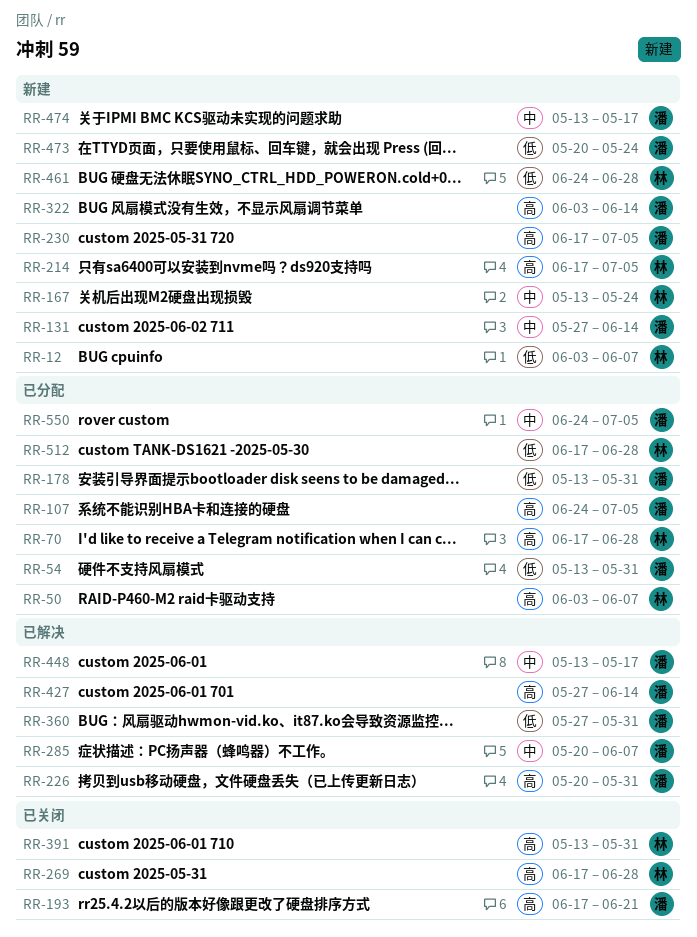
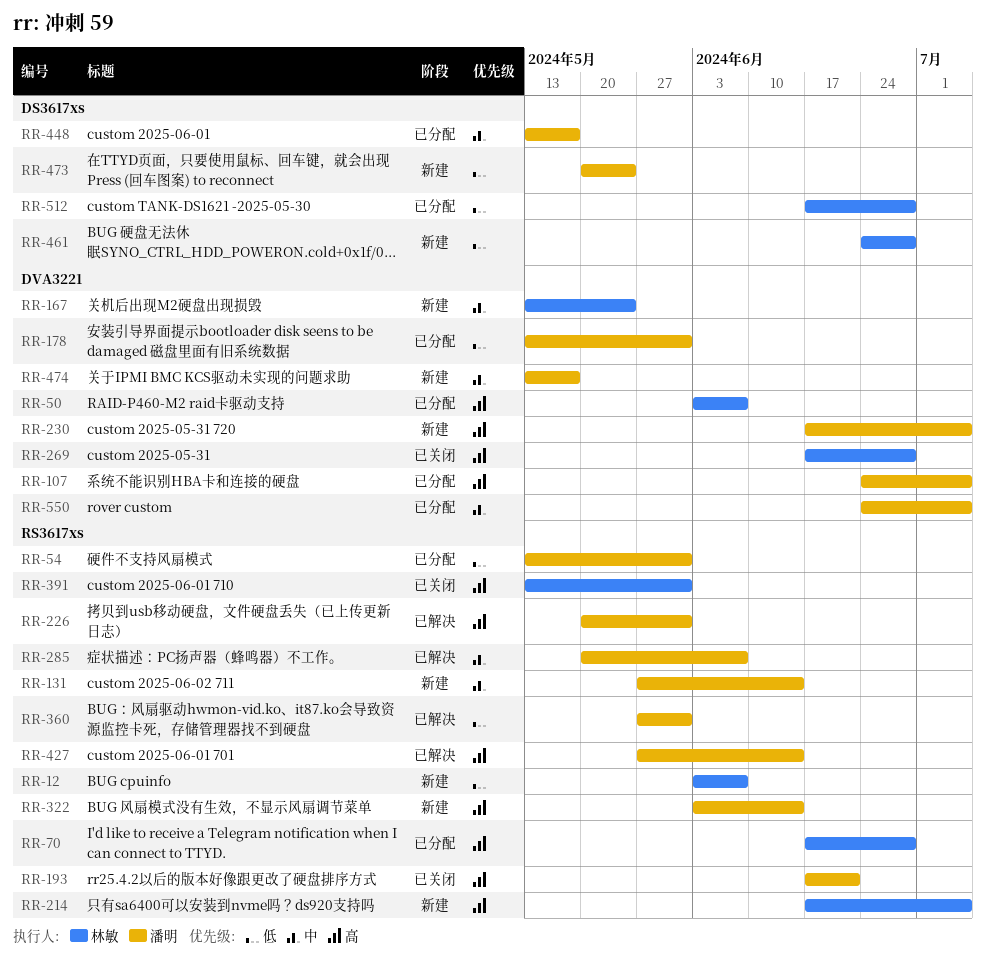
RR-448, status: 已解决 -> 已分配

